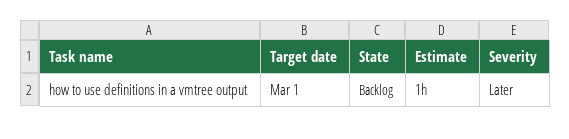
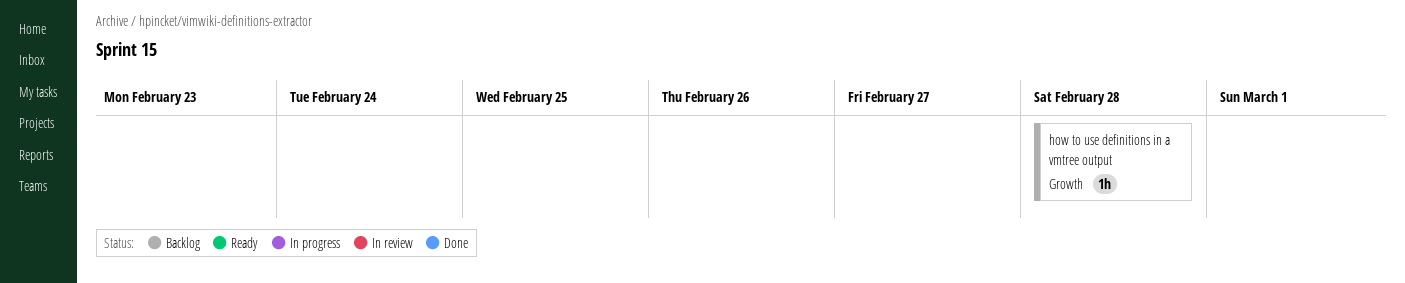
how to use definitions in a vmtree output, due: Mar 1 -> Feb 28

